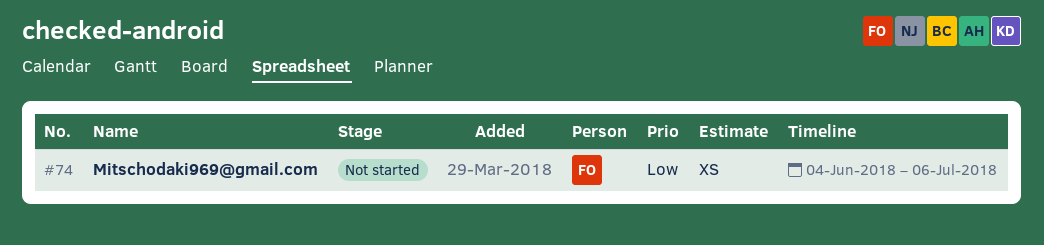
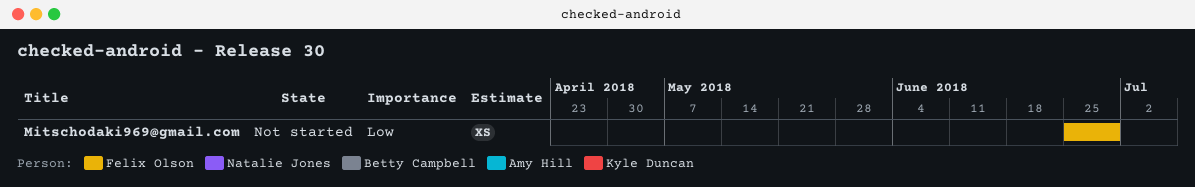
Mitschodaki969@gmail.com, start: Jun 4 -> Jun 25
Mitschodaki969@gmail.com, due: Jul 6 -> Jun 29

